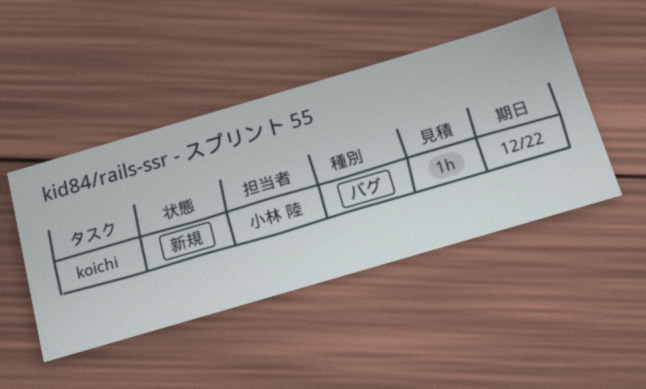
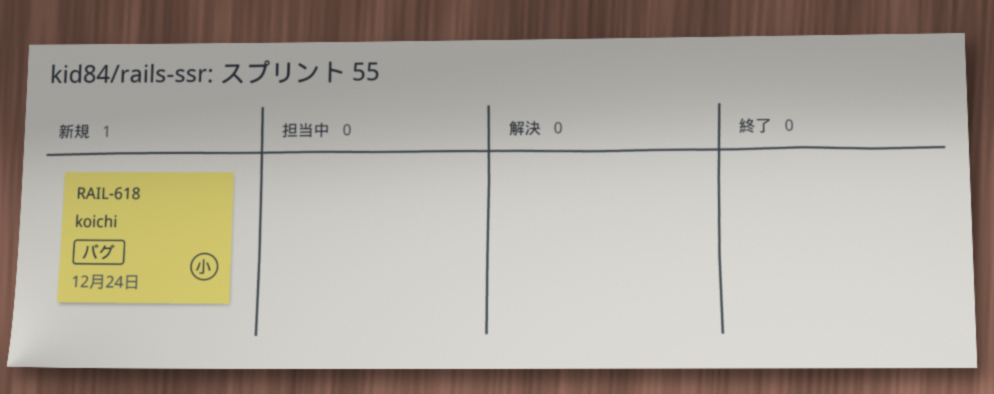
koichi, due: Dec 22 -> Dec 24

